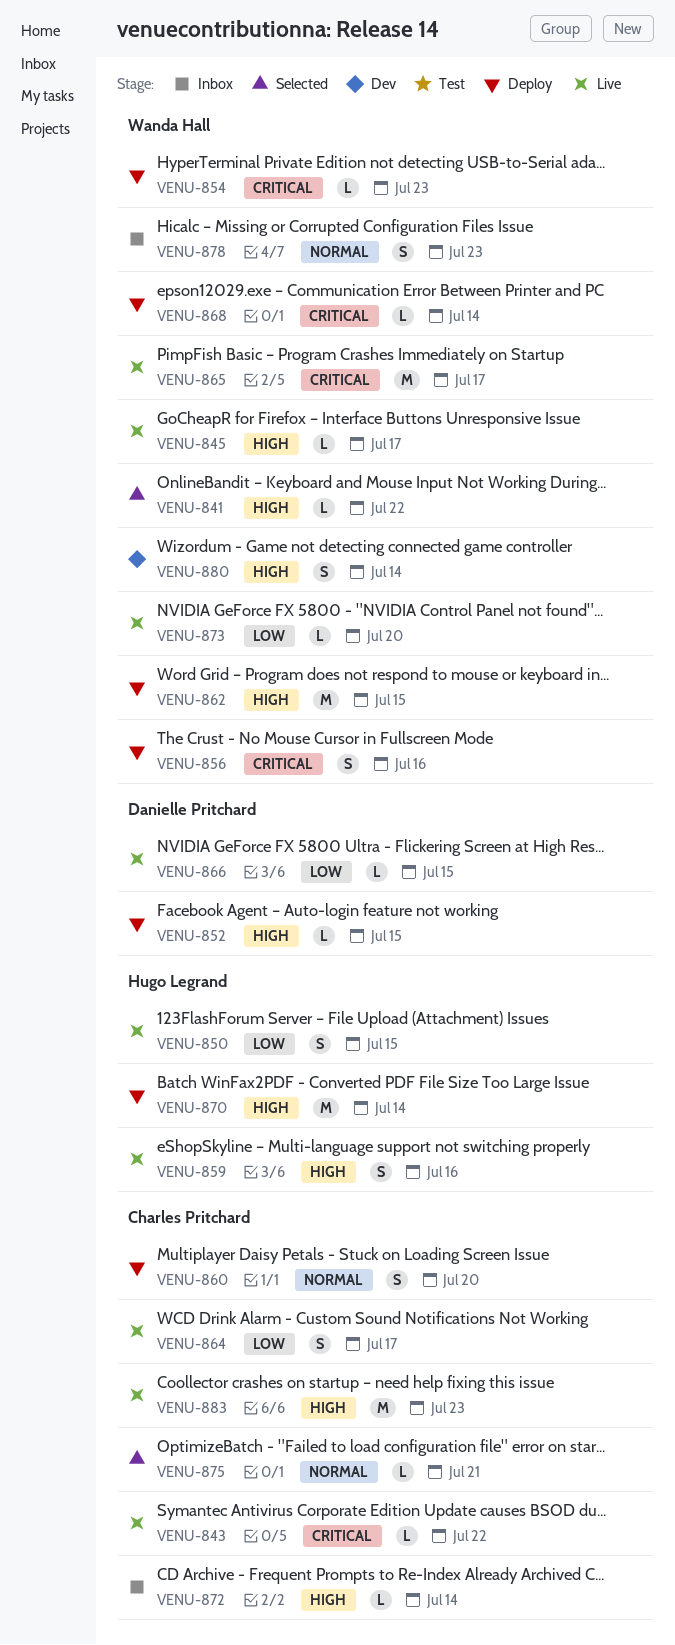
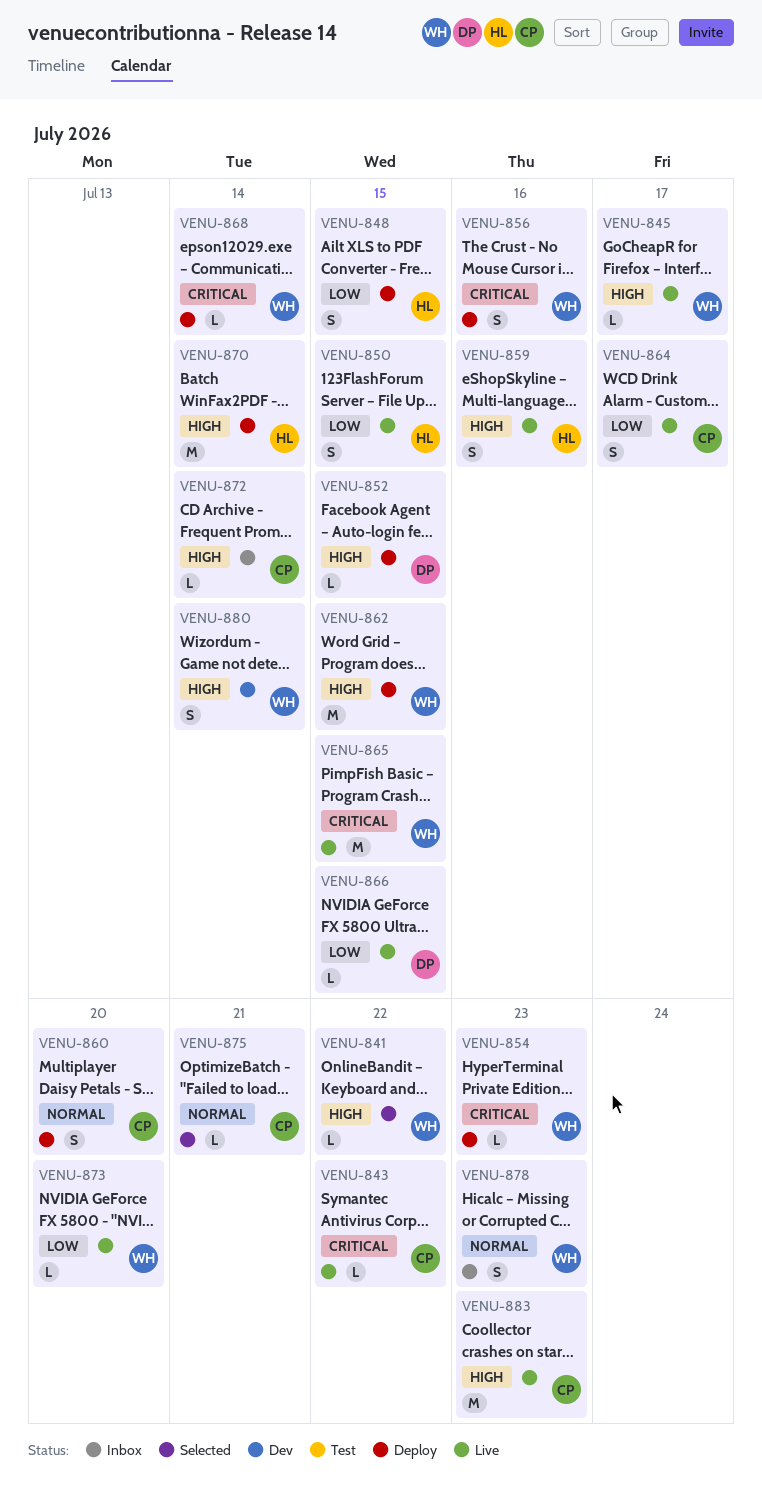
VENU-848: none -> present
VENU-865, due: Jul 17 -> Jul 15

